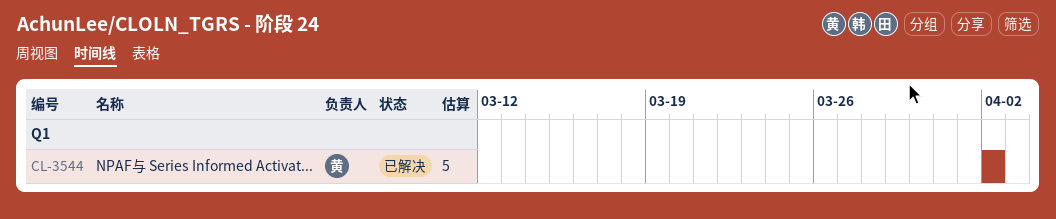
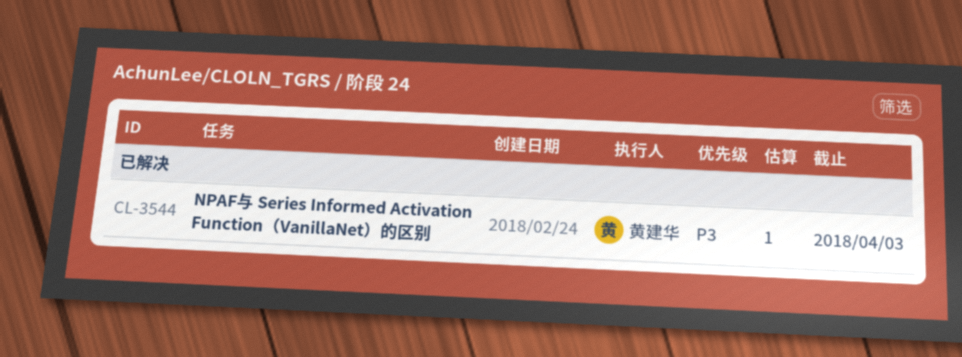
CL-3544, estimate: 5 -> 1
CL-3544, due: Apr 2 -> Apr 3

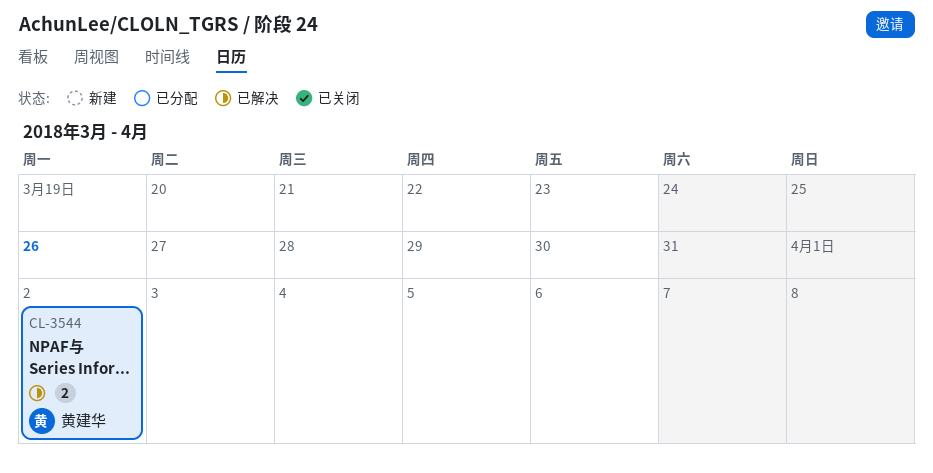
CL-3544, estimate: 1 -> 2
CL-3544, due: Apr 3 -> Apr 2

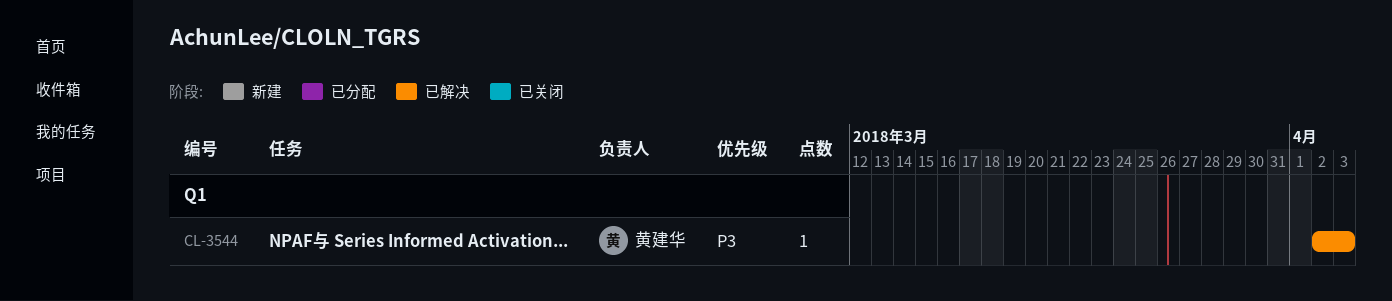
CL-3544, estimate: 2 -> 1
CL-3544, due: Apr 2 -> Apr 3

